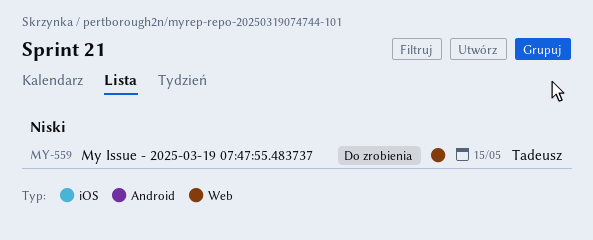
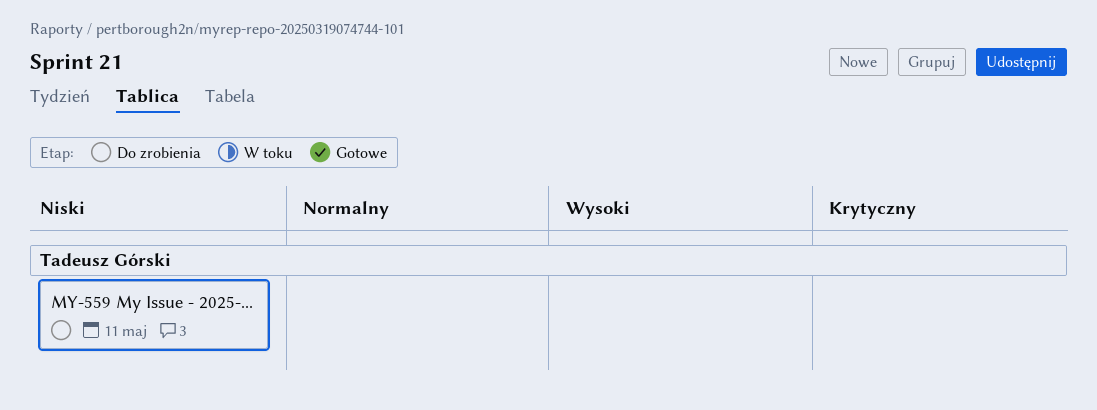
MY-559, due: May 15 -> May 11

